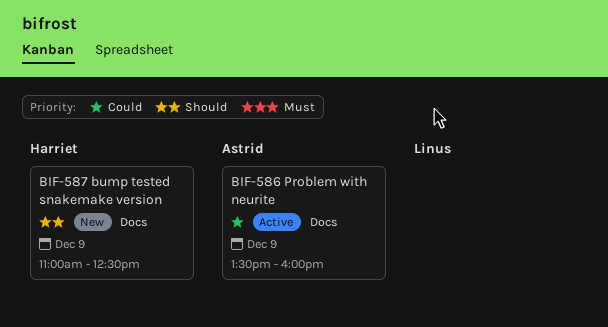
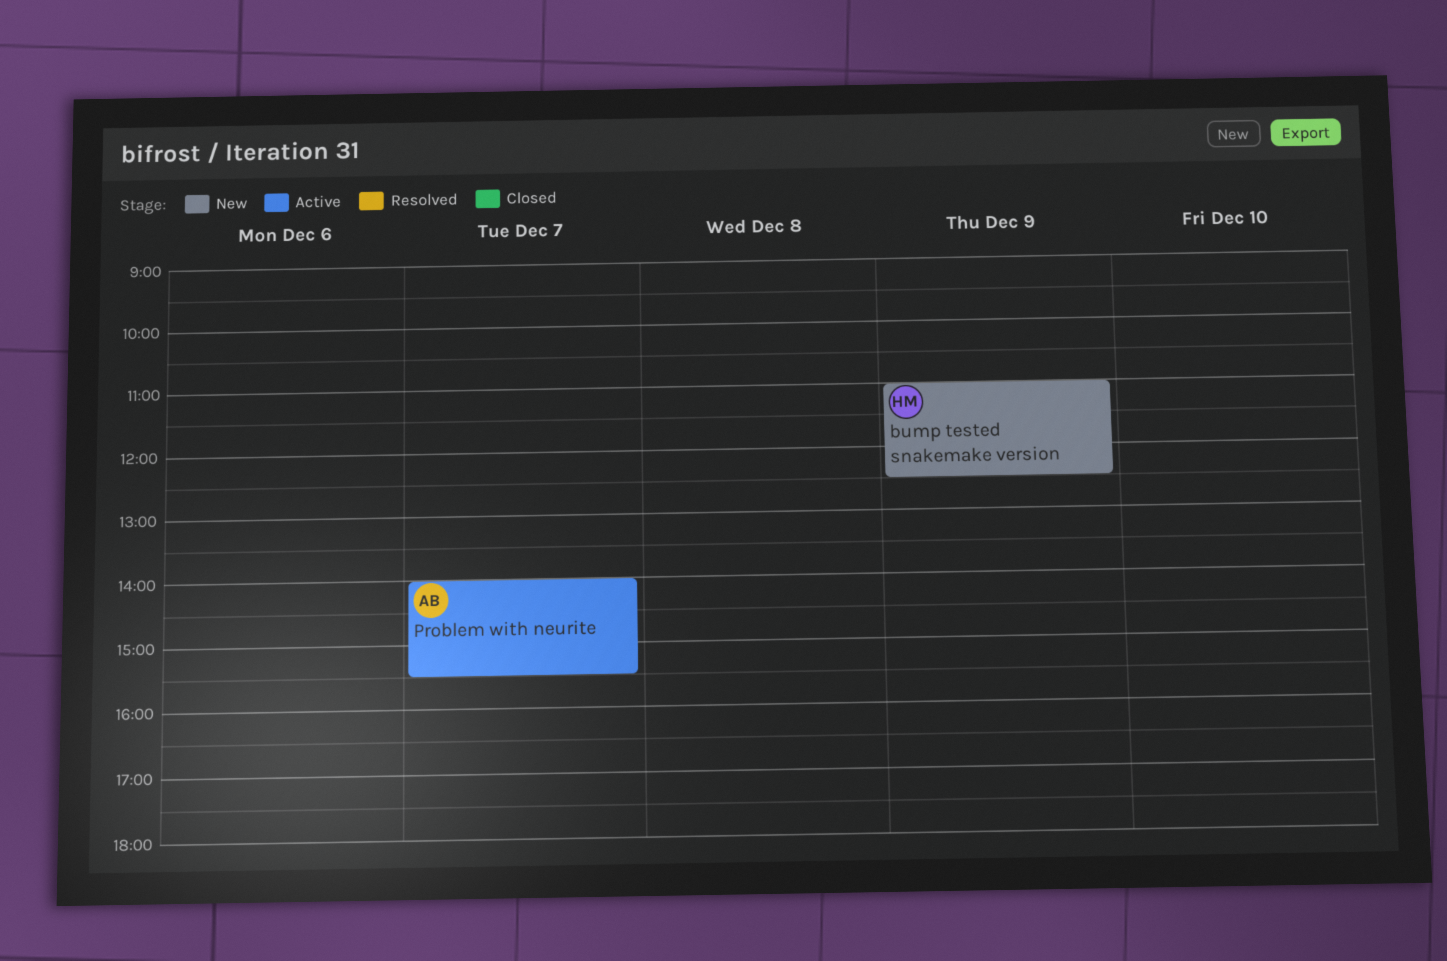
Problem with neurite, day: Dec 9 -> Dec 7
Problem with neurite, begins: 13:30 -> 14:00
Problem with neurite, ends: 16:00 -> 15:30

